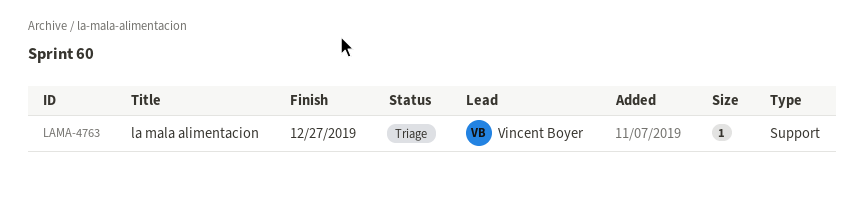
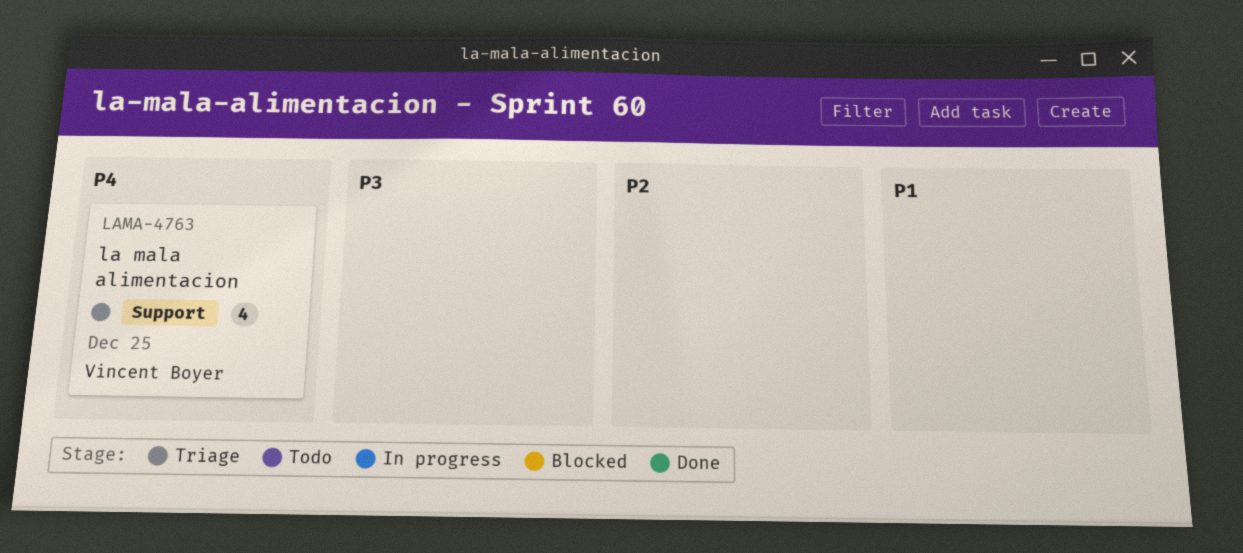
LAMA-4763, estimate: 1 -> 4
LAMA-4763, due: Dec 27 -> Dec 25

